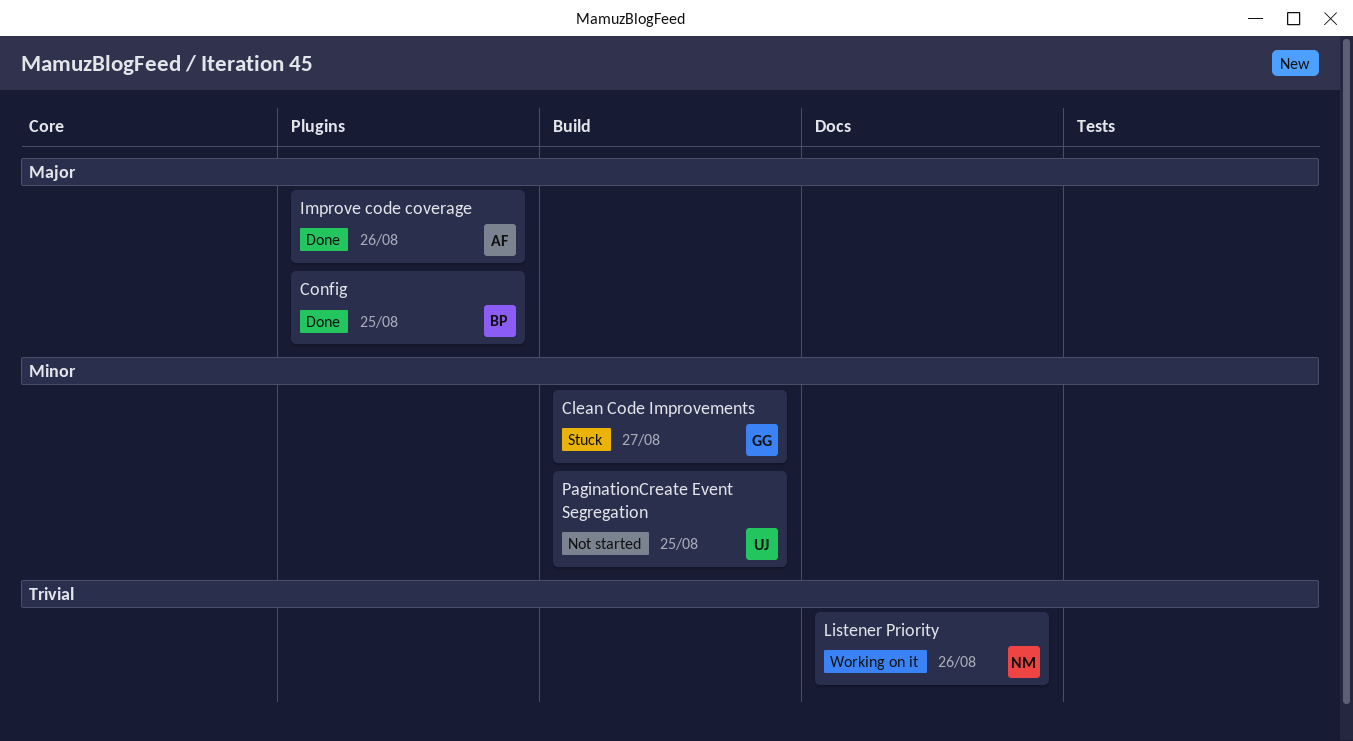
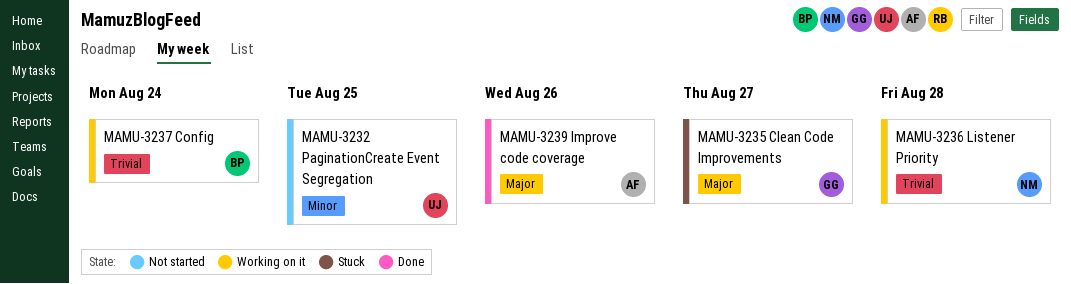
Clean Code Improvements, priority: Minor -> Major
Config, status: Done -> Working on it
Config, priority: Major -> Trivial
Config, due: Aug 25 -> Aug 24
Listener Priority, due: Aug 26 -> Aug 28

